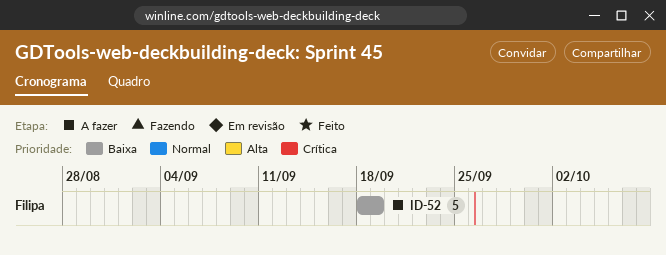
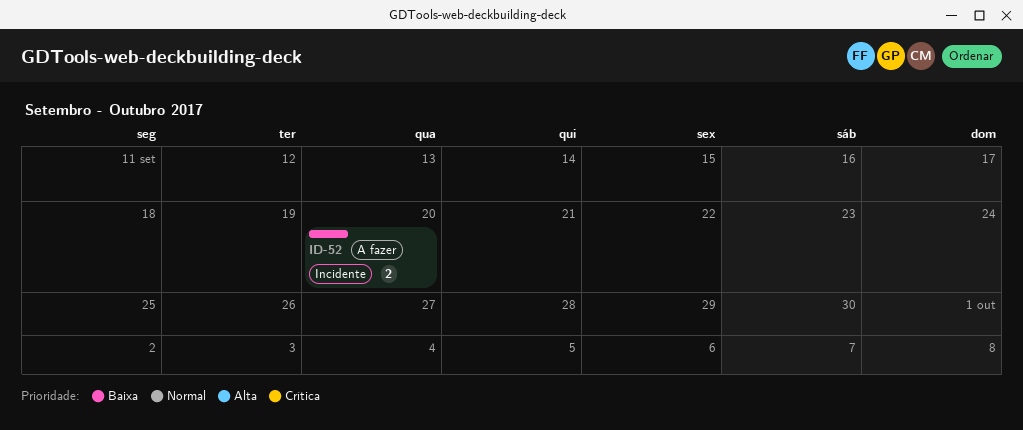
ID-52, estimate: 5 -> 2
ID-52, due: Sep 19 -> Sep 20

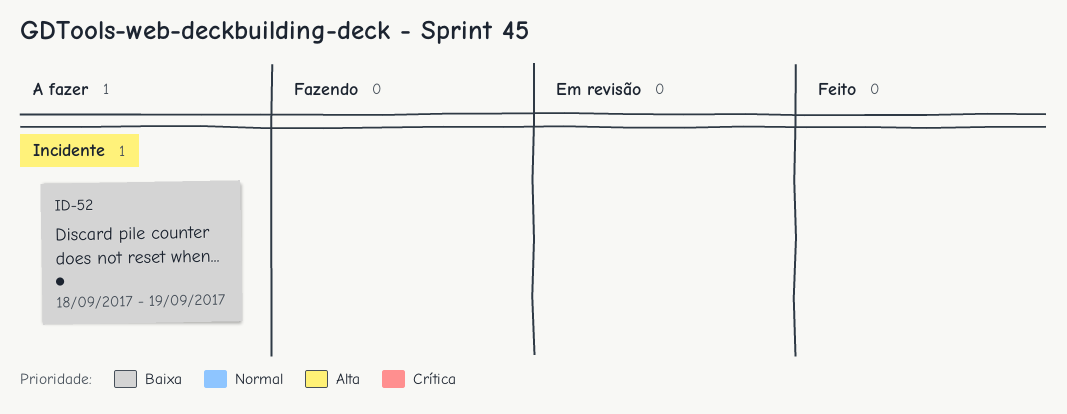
ID-52, estimate: 2 -> 1
ID-52, due: Sep 20 -> Sep 19

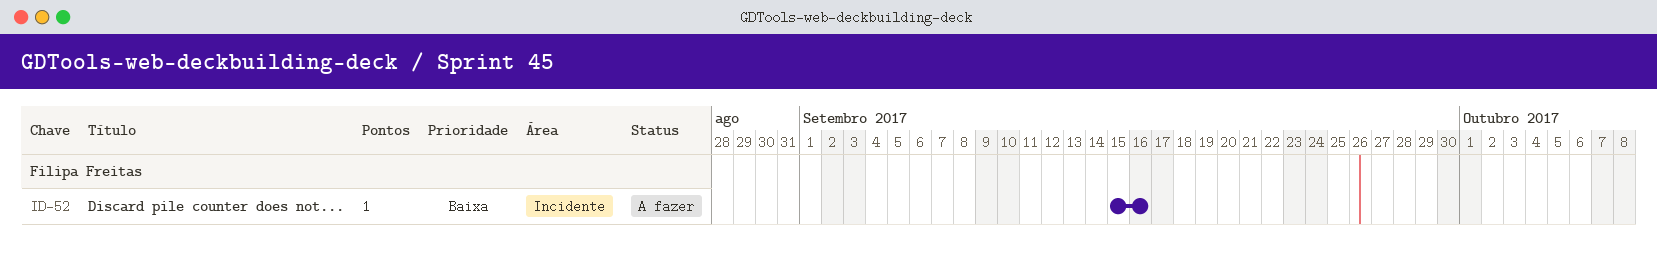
ID-52, start: Sep 18 -> Sep 15
ID-52, due: Sep 19 -> Sep 16

